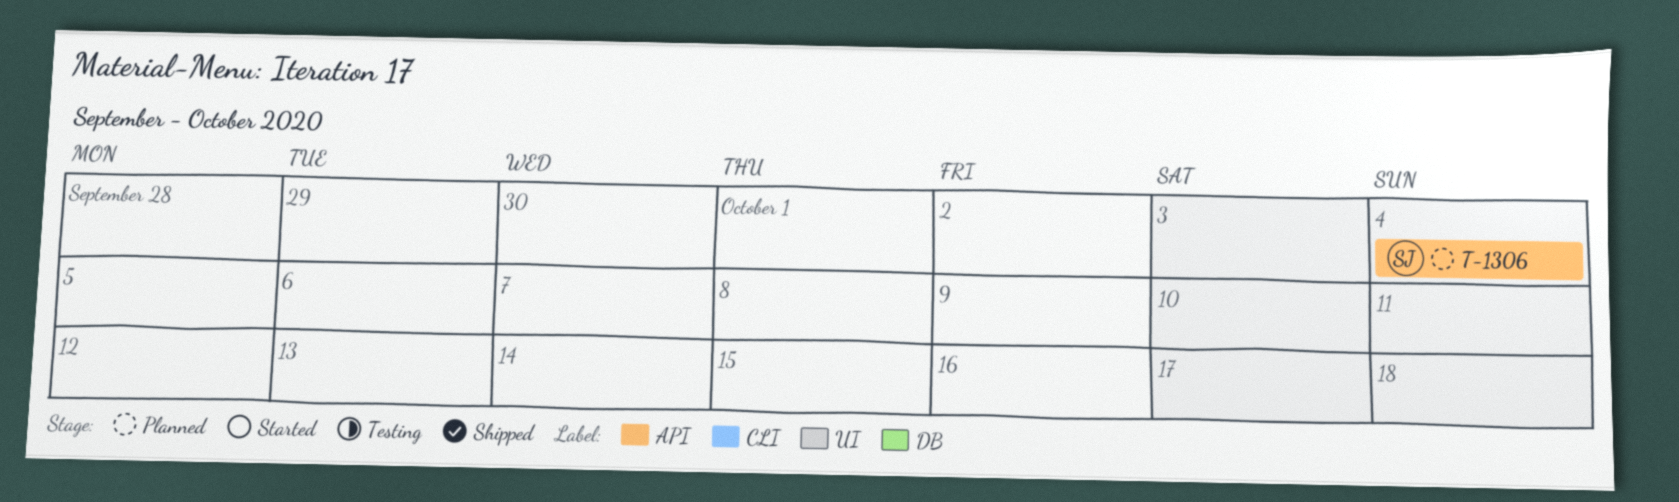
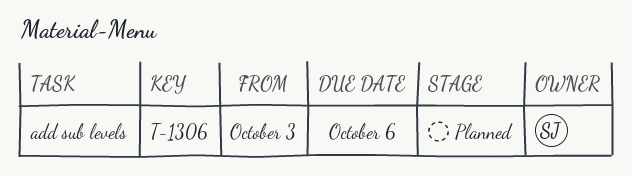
T-1306, start: Oct 4 -> Oct 3
T-1306, due: Oct 4 -> Oct 6

